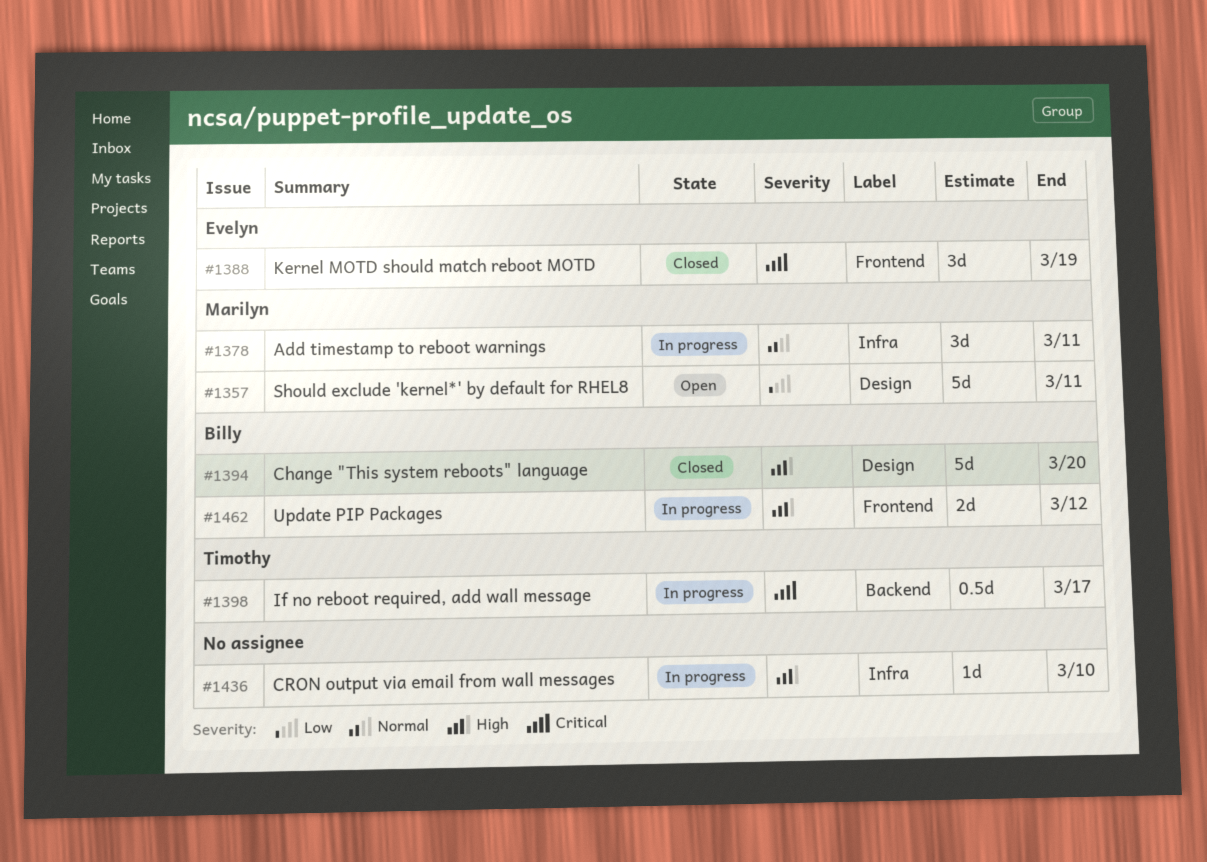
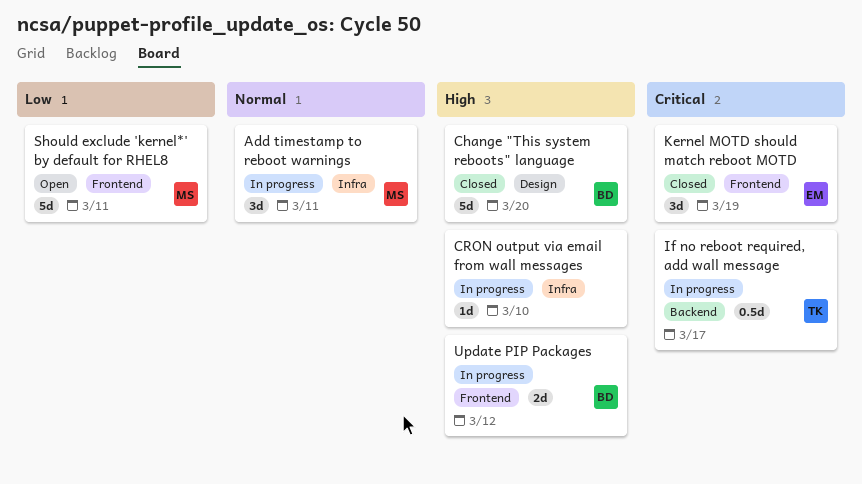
Should exclude 'kernel*' by default for RHEL8, label: Design -> Frontend

